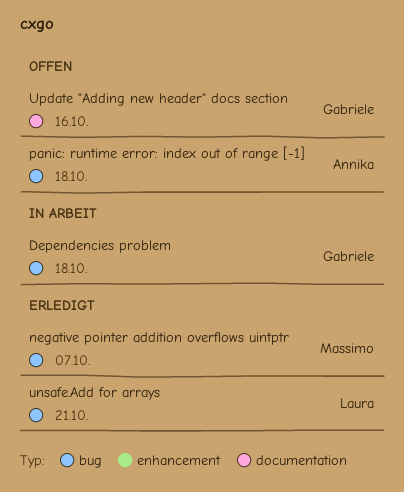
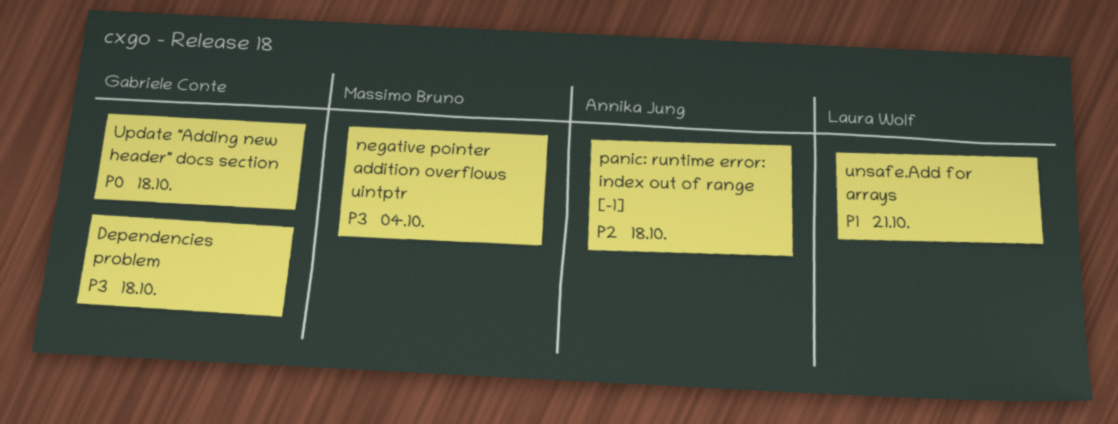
negative pointer addition overflows uintptr, due: Oct 7 -> Oct 4
Update "Adding new header" docs section, due: Oct 16 -> Oct 18

